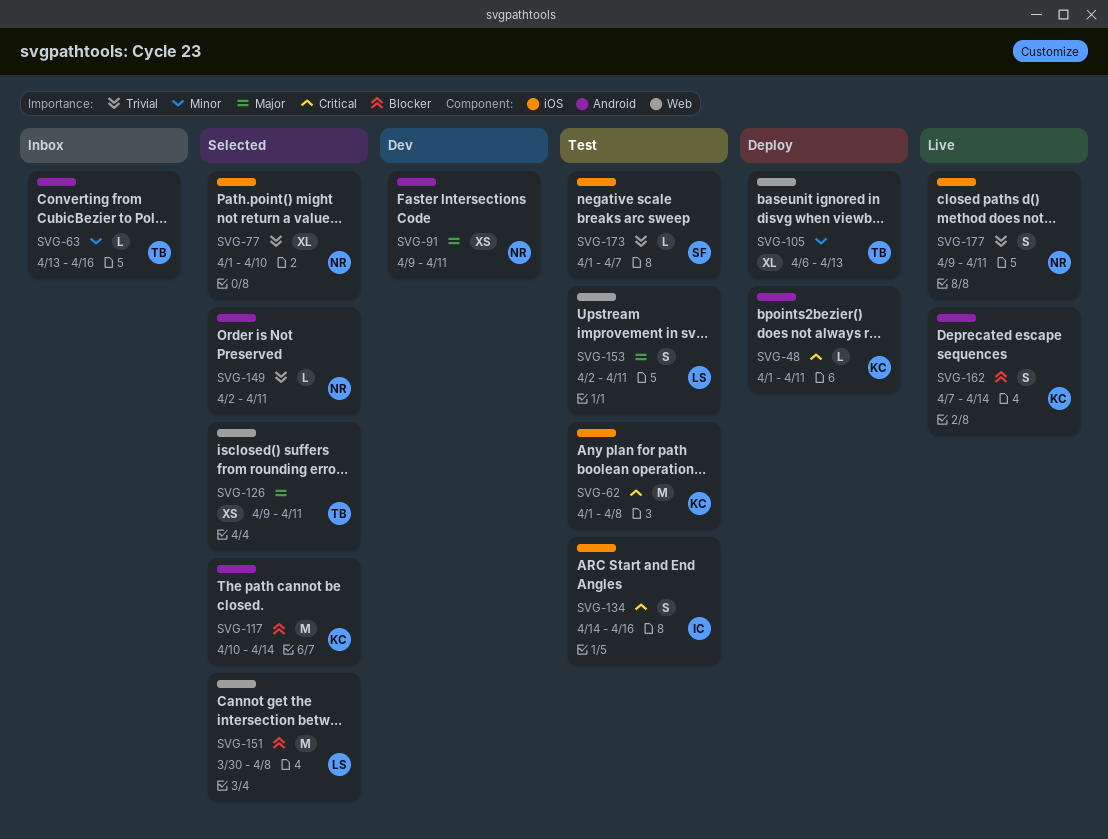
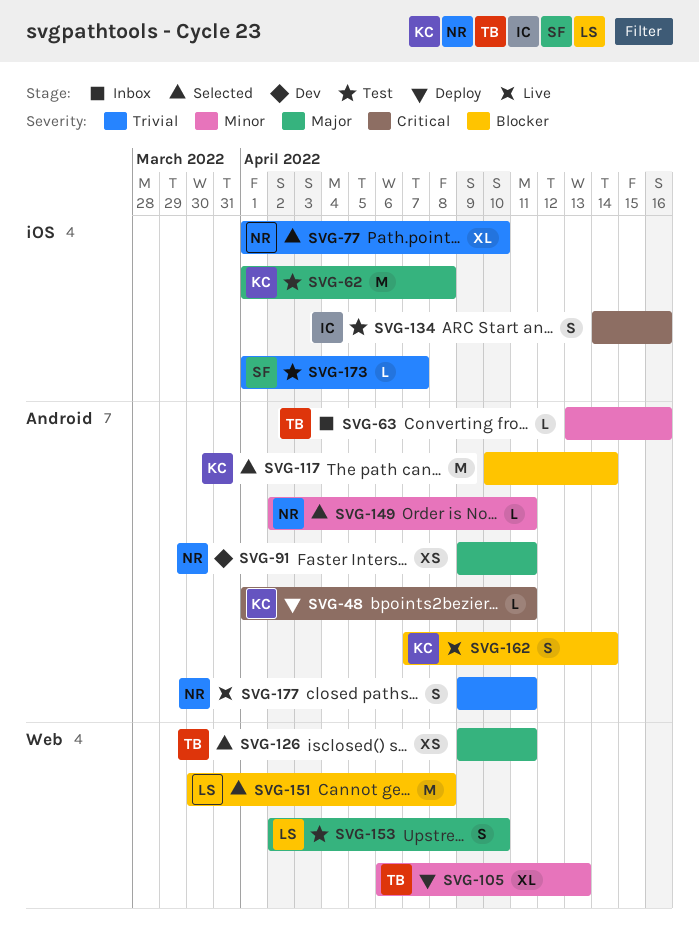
SVG-62, priority: Critical -> Major
SVG-149, priority: Trivial -> Minor
SVG-153, due: Apr 11 -> Apr 10
SVG-177, label: iOS -> Android

